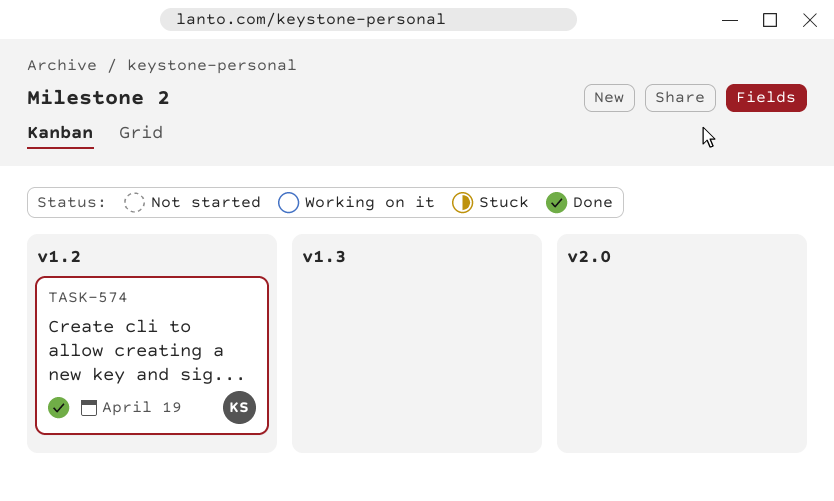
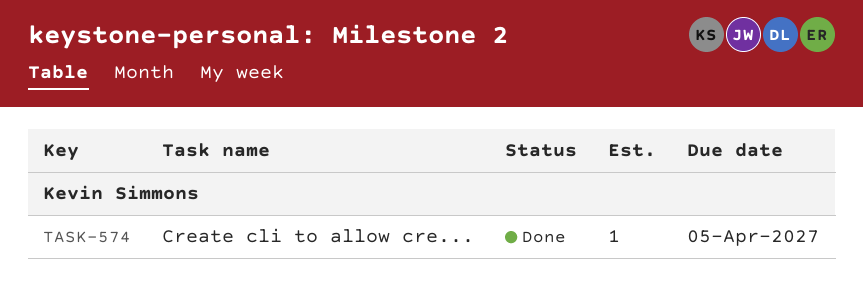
TASK-574, due: Apr 19 -> Apr 5

